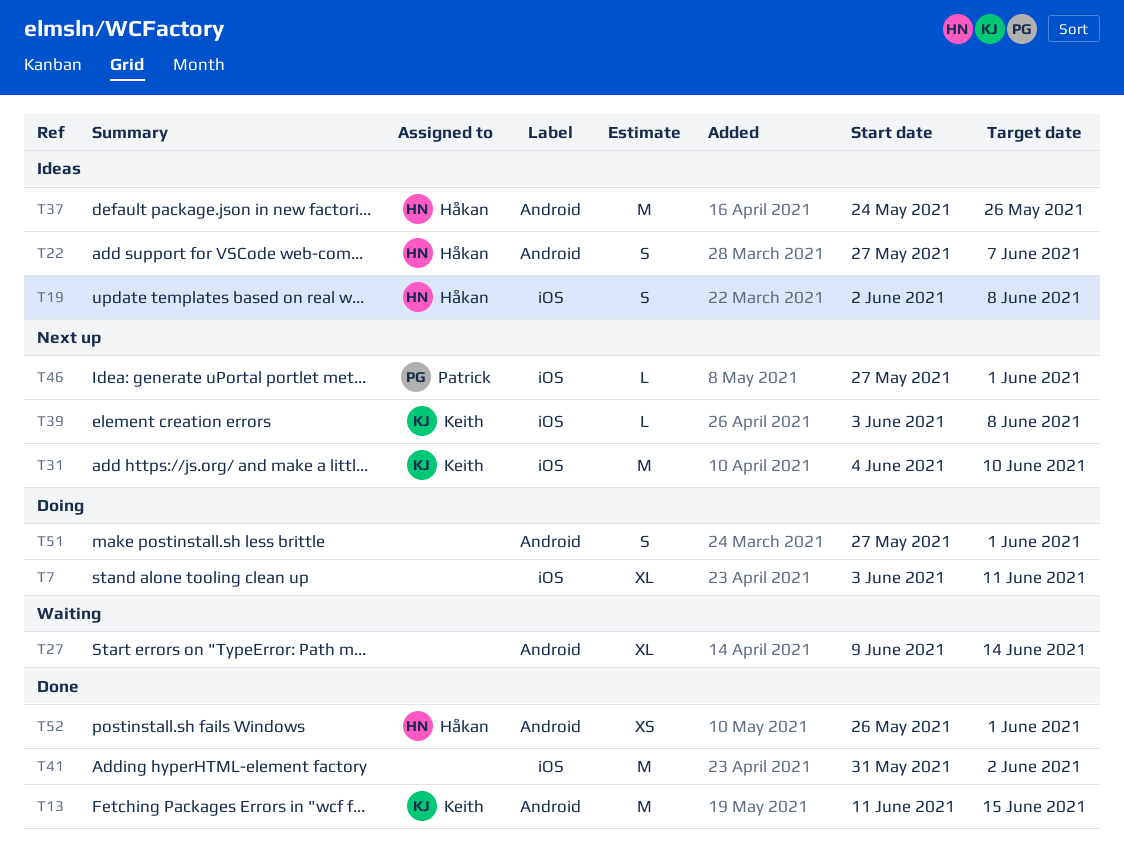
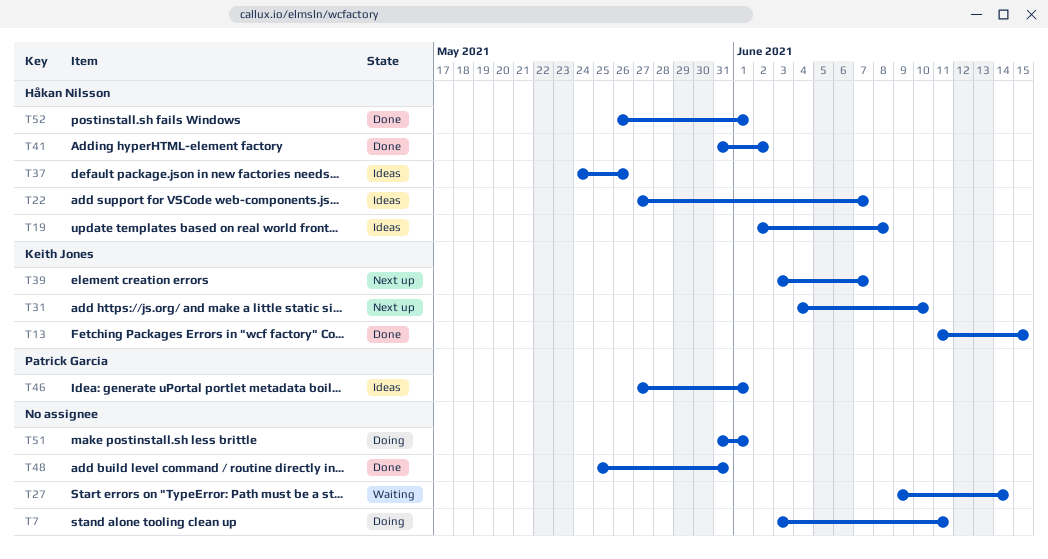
T39, due: Jun 8 -> Jun 7
T41, owner: none -> Håkan Nilsson
T46, status: Next up -> Ideas
T48: none -> present
T51, start: May 27 -> May 31

